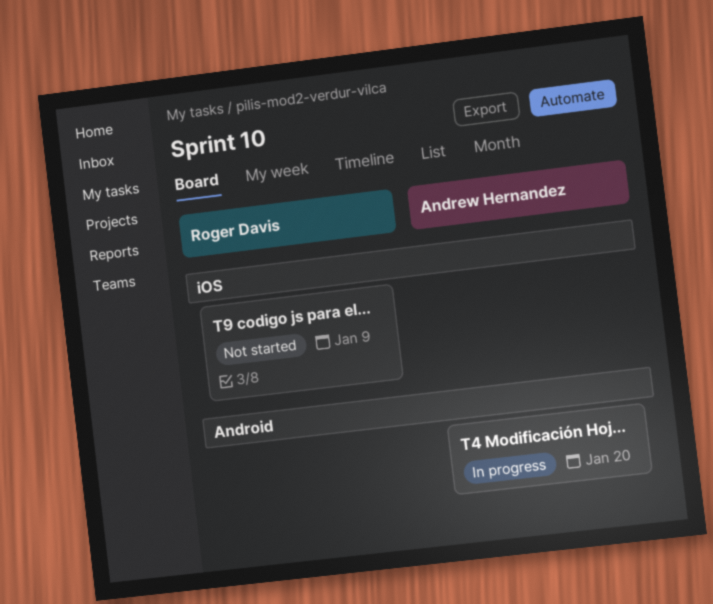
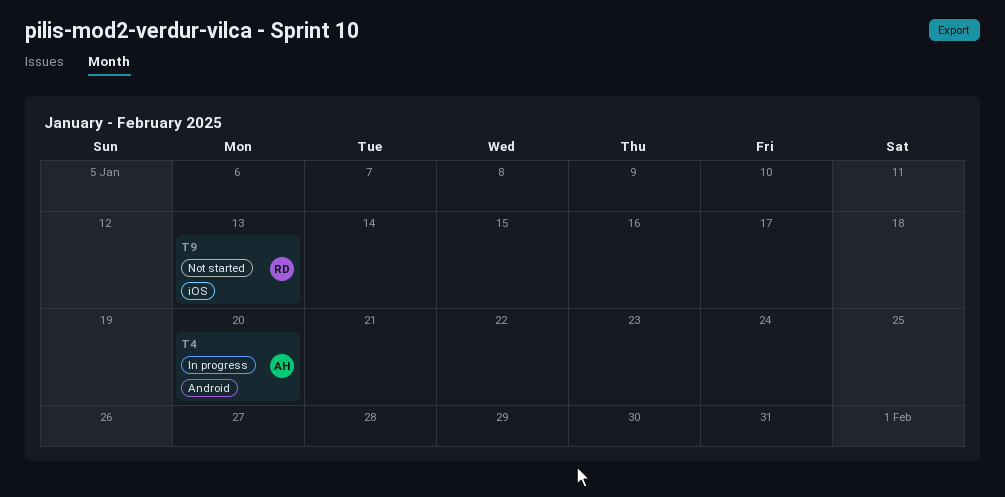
T9, due: Jan 9 -> Jan 13

